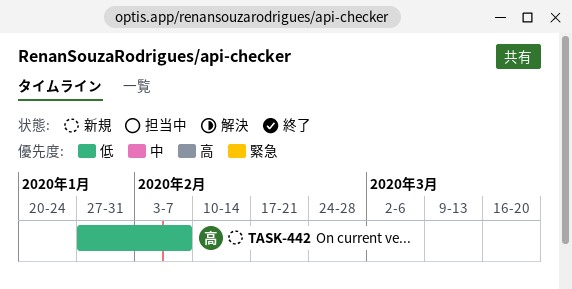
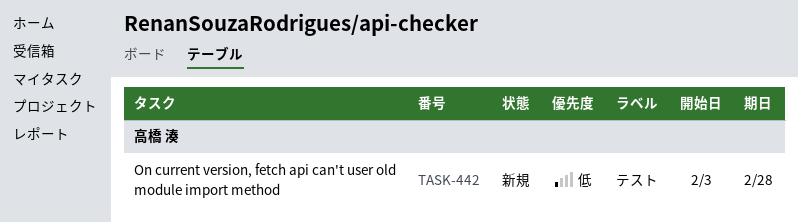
TASK-442, start: Jan 27 -> Feb 3
TASK-442, due: Feb 7 -> Feb 28

